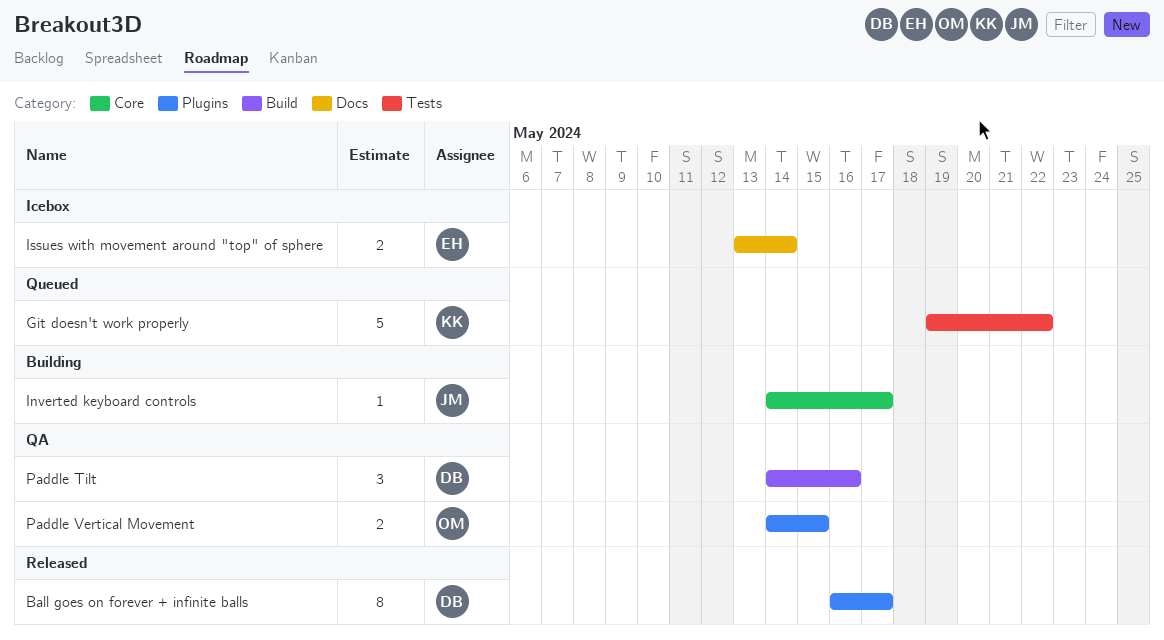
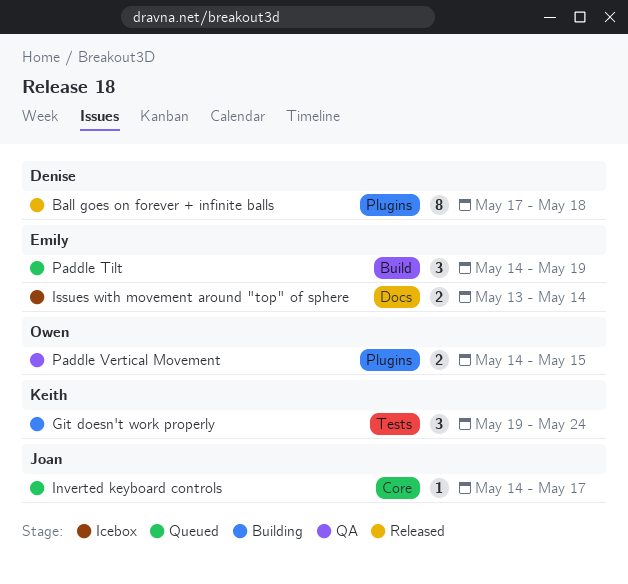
Ball goes on forever + infinite balls, start: May 16 -> May 17
Ball goes on forever + infinite balls, due: May 17 -> May 18
Git doesn't work properly, status: Queued -> Building
Git doesn't work properly, estimate: 5 -> 3
Git doesn't work properly, due: May 22 -> May 24
Inverted keyboard controls, status: Building -> Queued
Paddle Tilt, status: QA -> Queued
Paddle Tilt, owner: Denise -> Emily
Paddle Tilt, due: May 16 -> May 19

